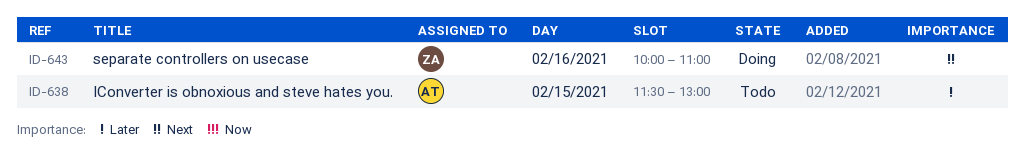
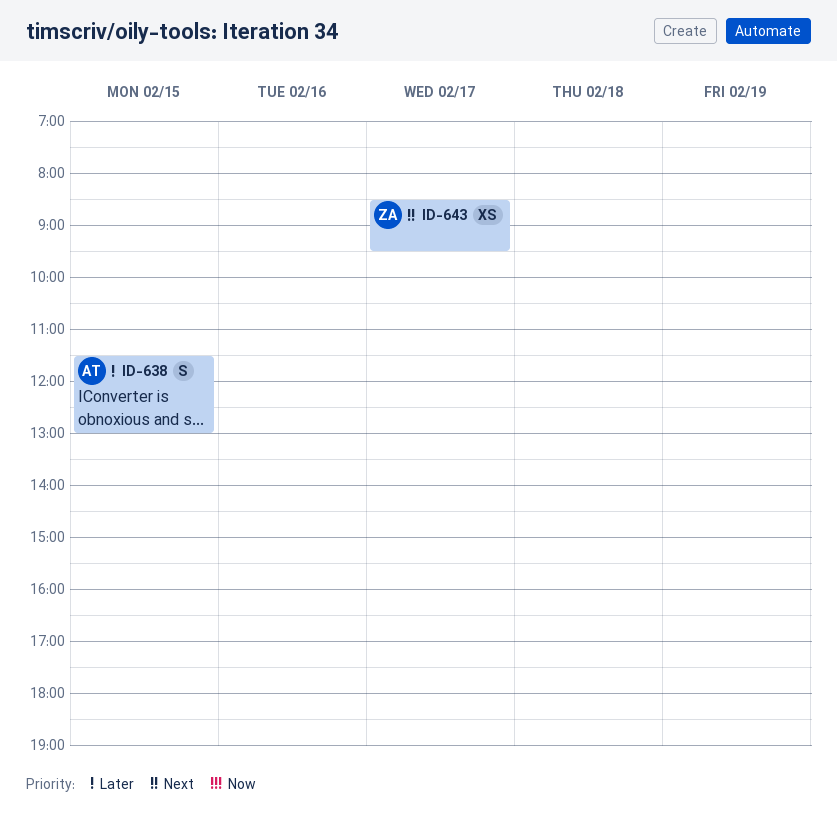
ID-643, day: Feb 16 -> Feb 17
ID-643, begins: 10:00 -> 08:30
ID-643, ends: 11:00 -> 09:30

